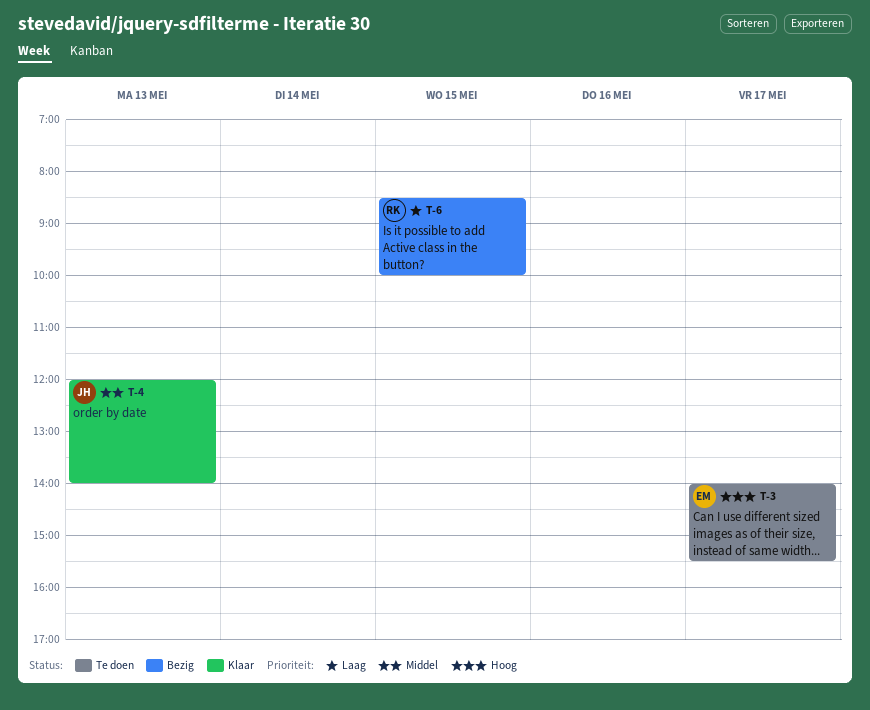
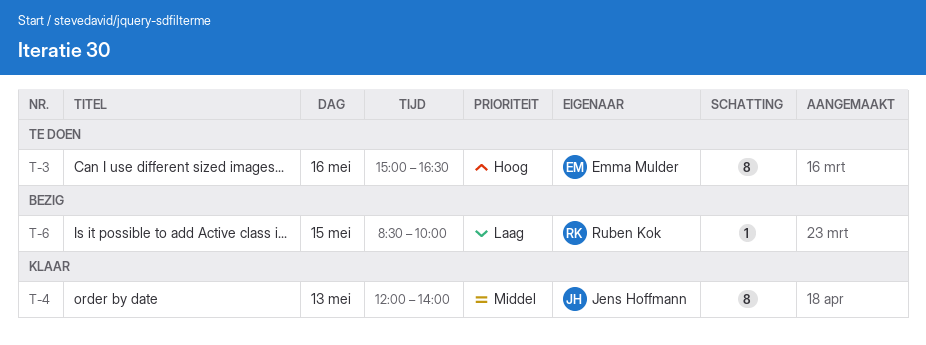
T-3, day: May 17 -> May 16
T-3, begins: 14:00 -> 15:00
T-3, ends: 15:30 -> 16:30

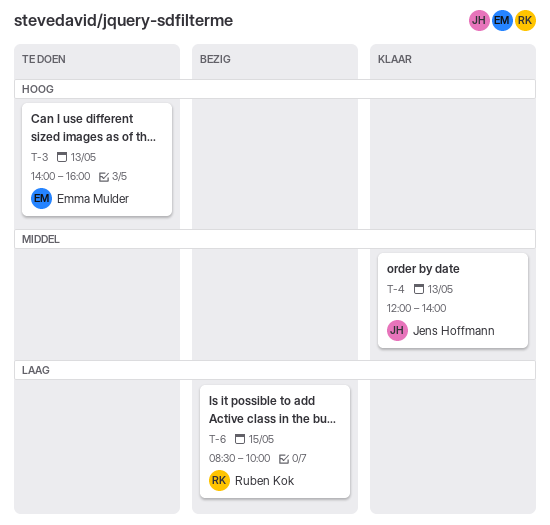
T-3, day: May 16 -> May 13
T-3, begins: 15:00 -> 14:00
T-3, ends: 16:30 -> 16:00

